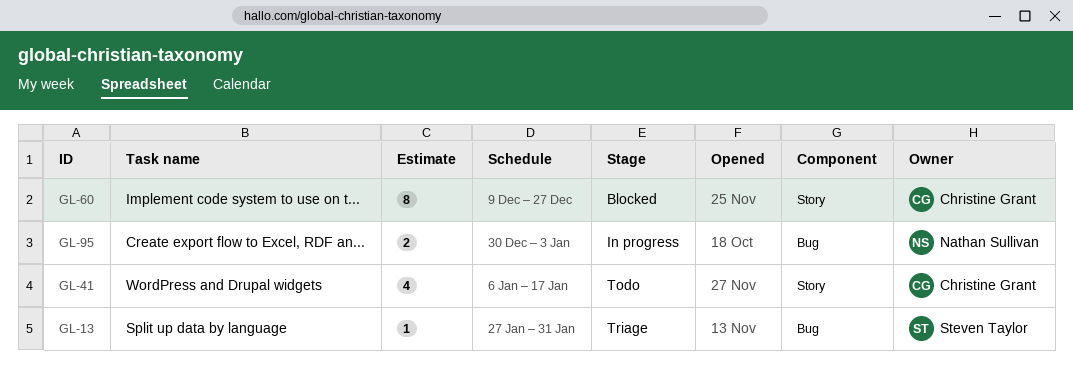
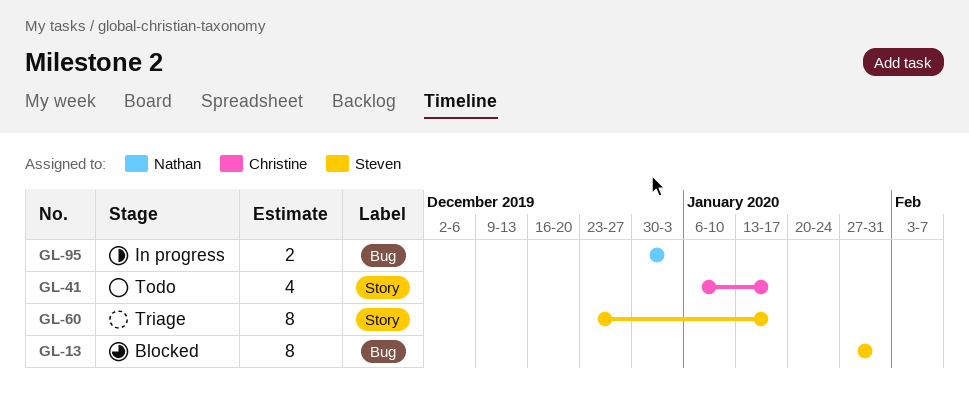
GL-13, status: Triage -> Blocked
GL-13, estimate: 1 -> 8
GL-60, status: Blocked -> Triage
GL-60, owner: Christine Grant -> Steven Taylor
GL-60, start: Dec 9 -> Dec 23
GL-60, due: Dec 27 -> Jan 17

